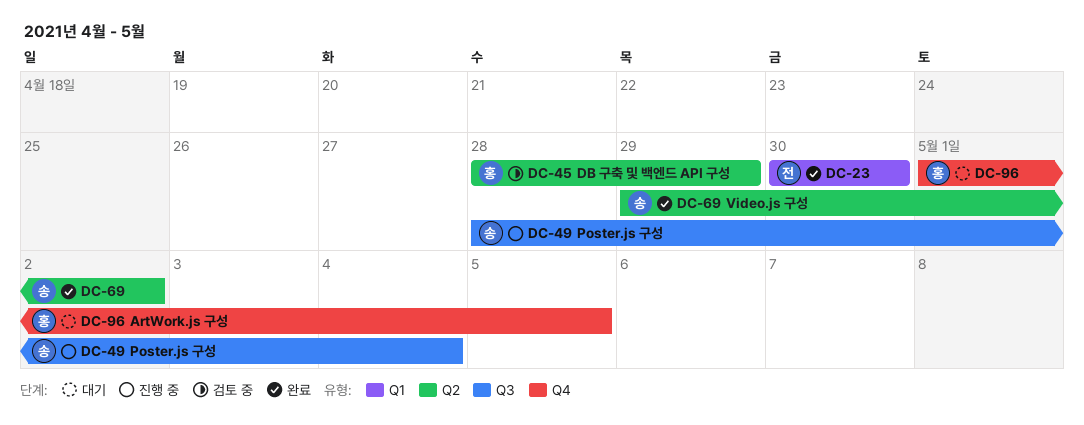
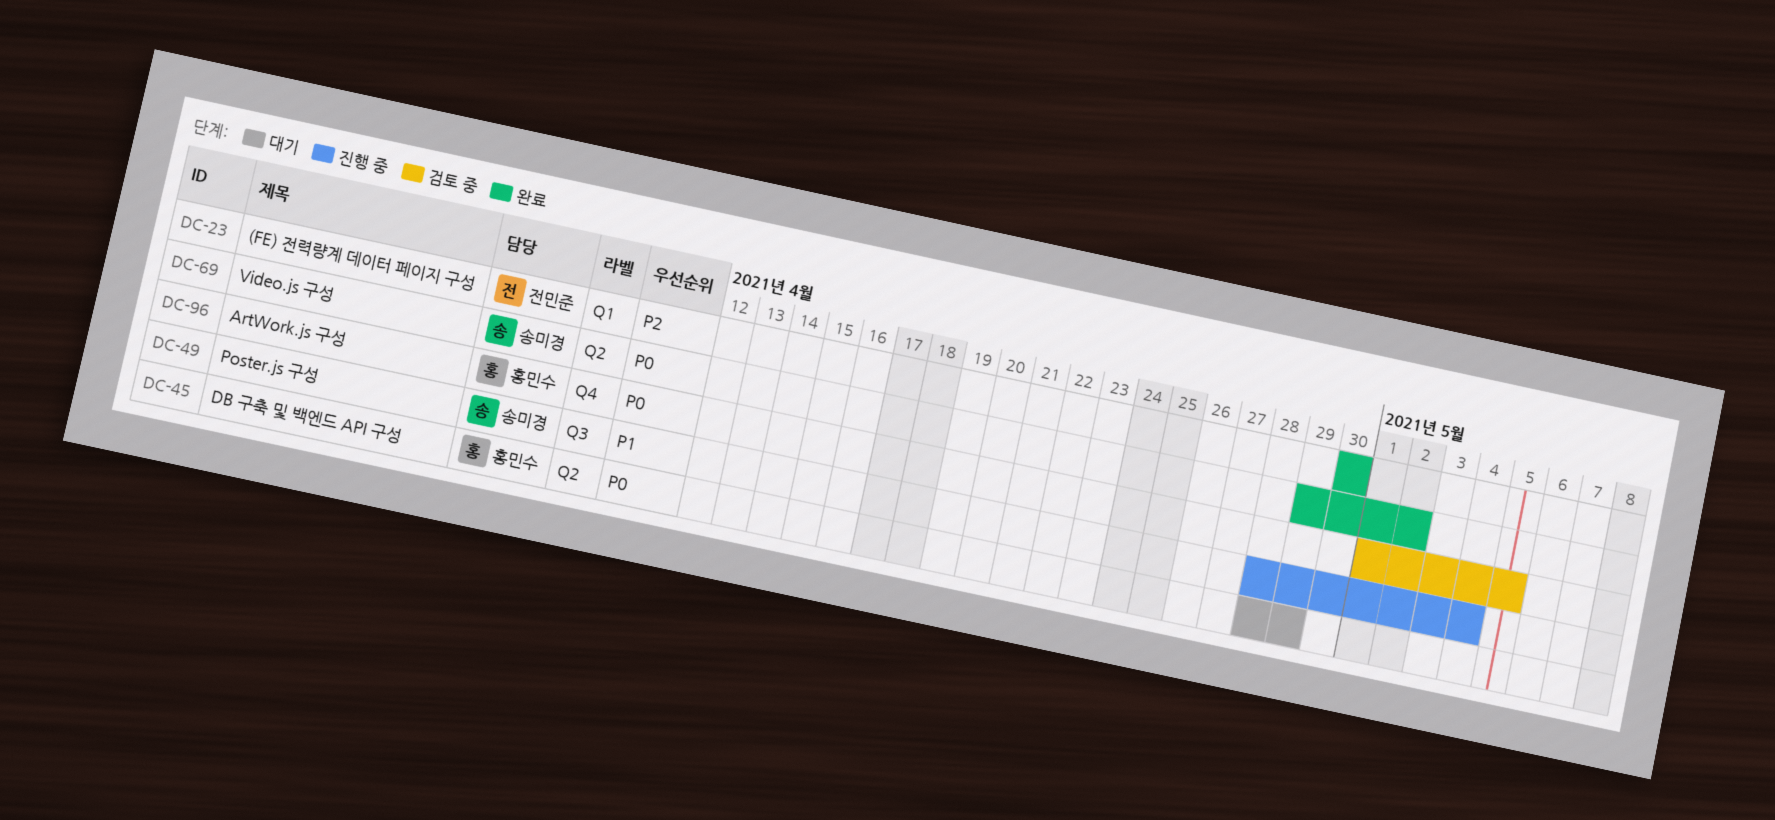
DC-45, status: 검토 중 -> 대기
DC-96, status: 대기 -> 검토 중

